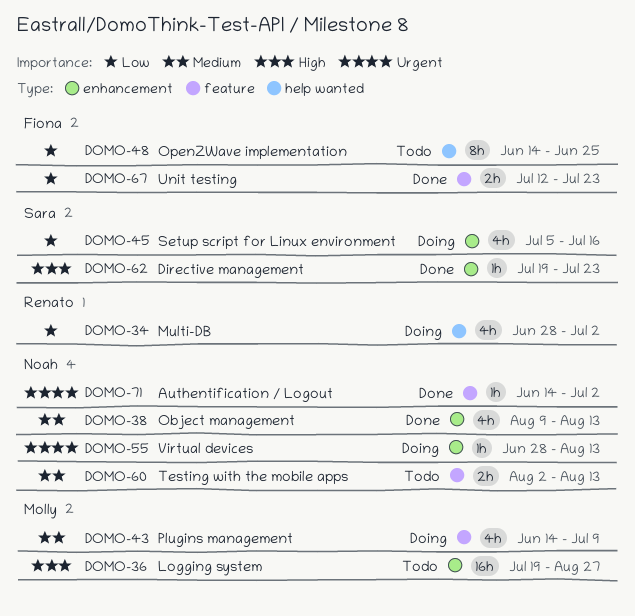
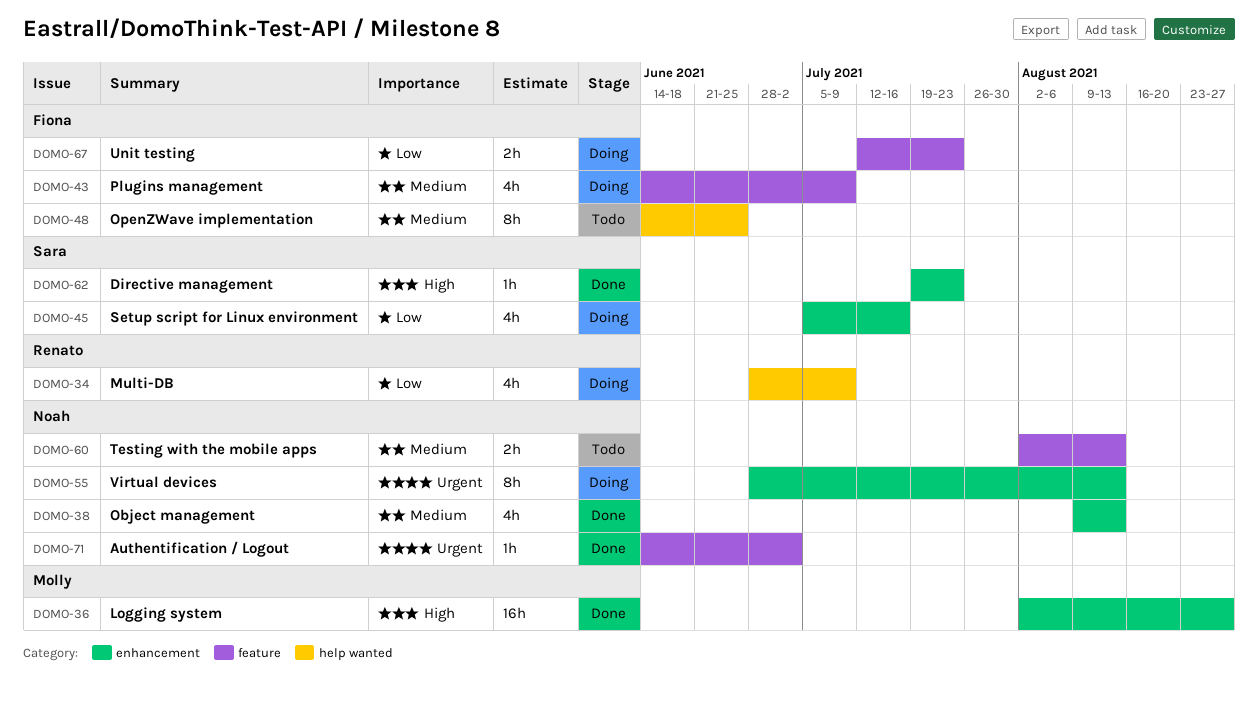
DOMO-34, due: Jul 2 -> Jul 9
DOMO-36, status: Todo -> Done
DOMO-36, start: Jul 19 -> Aug 2
DOMO-43, owner: Molly -> Fiona
DOMO-48, priority: Low -> Medium
DOMO-55, estimate: 1h -> 8h
DOMO-67, status: Done -> Doing

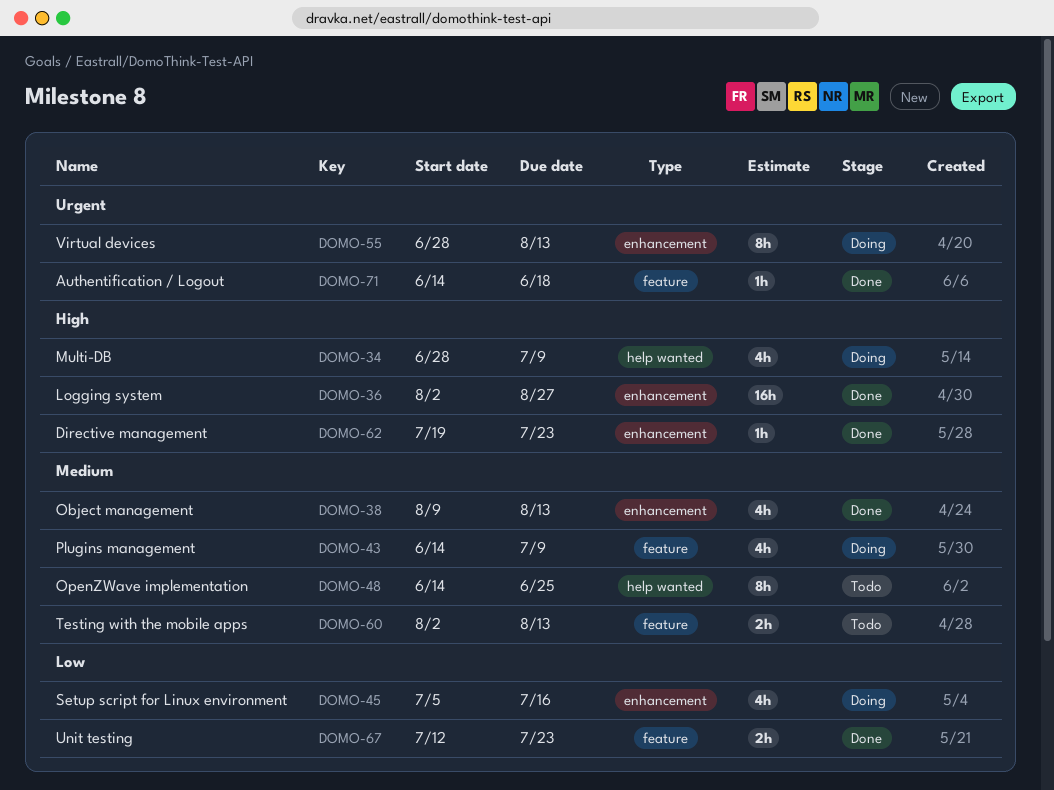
DOMO-34, priority: Low -> High
DOMO-67, status: Doing -> Done
DOMO-71, due: Jul 2 -> Jun 18

